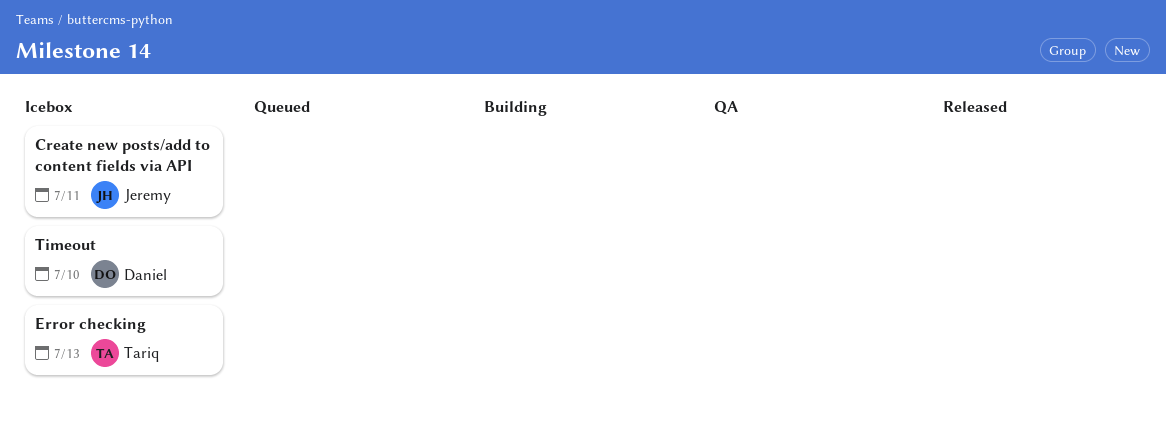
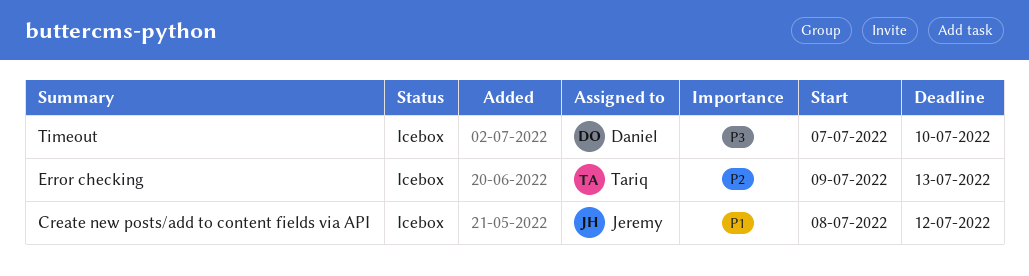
Create new posts/add to content fields via API, due: Jul 11 -> Jul 12

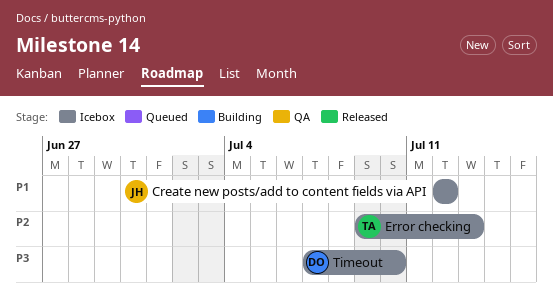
Create new posts/add to content fields via API, start: Jul 8 -> Jul 12

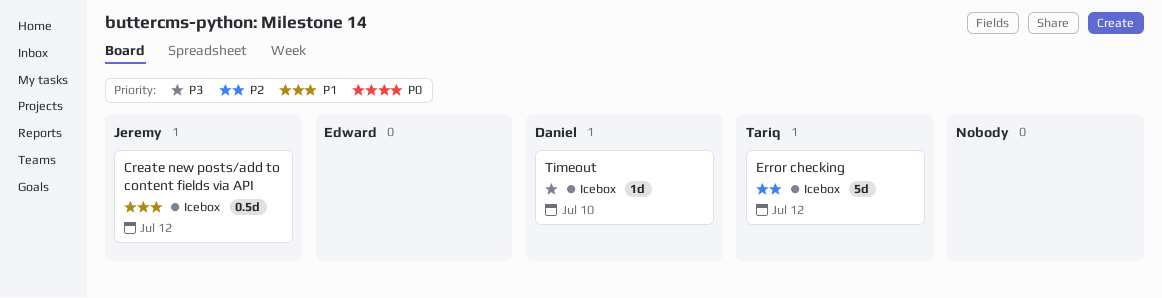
Error checking, due: Jul 13 -> Jul 12

